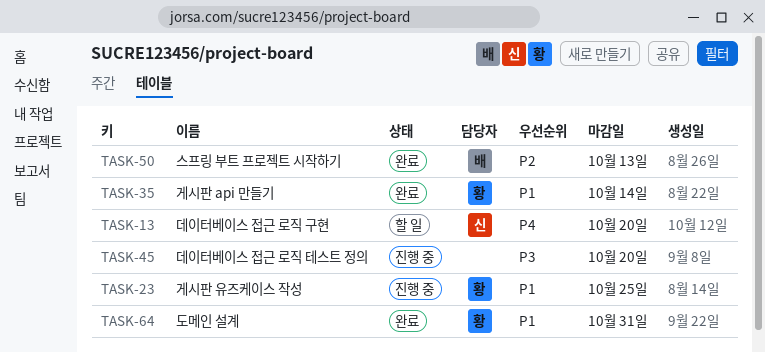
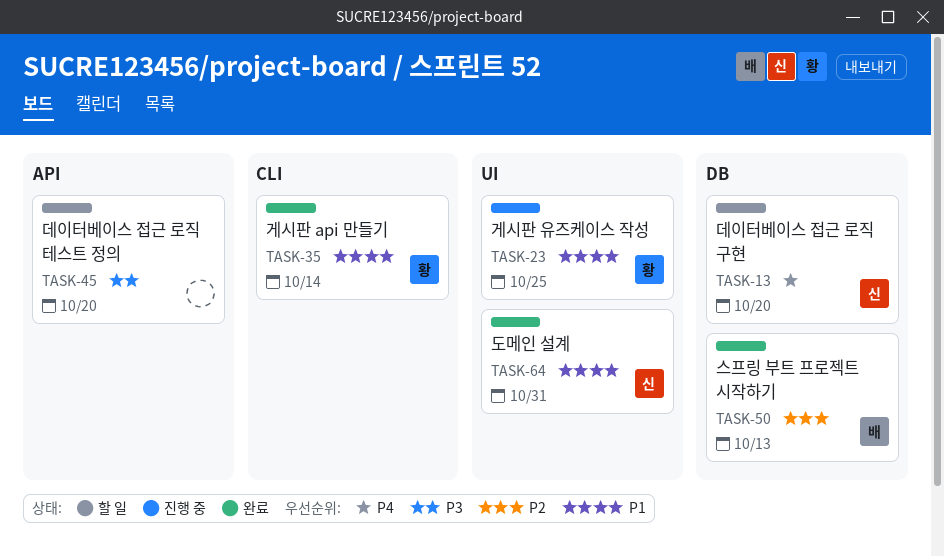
TASK-45, status: 진행 중 -> 할 일
TASK-64, owner: 황 -> 신

